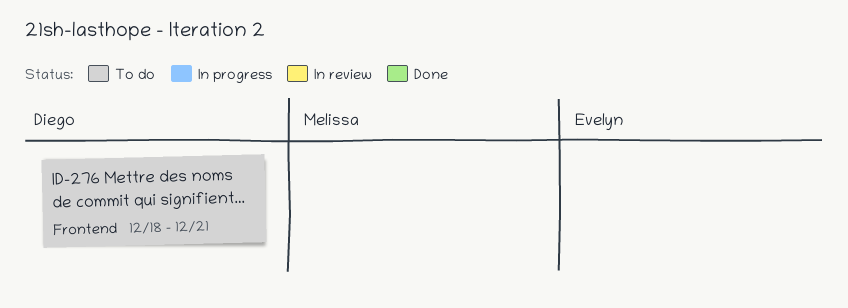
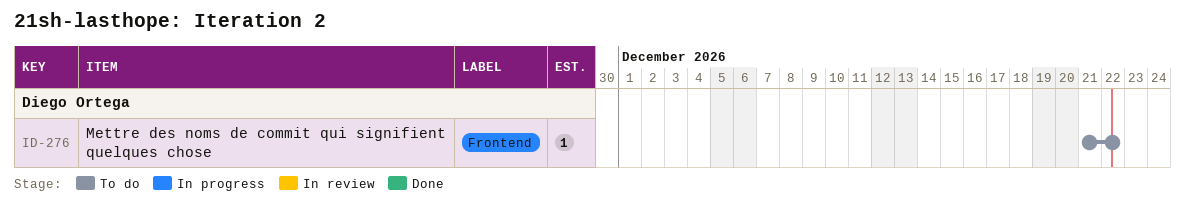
ID-276, start: Dec 18 -> Dec 21
ID-276, due: Dec 21 -> Dec 22

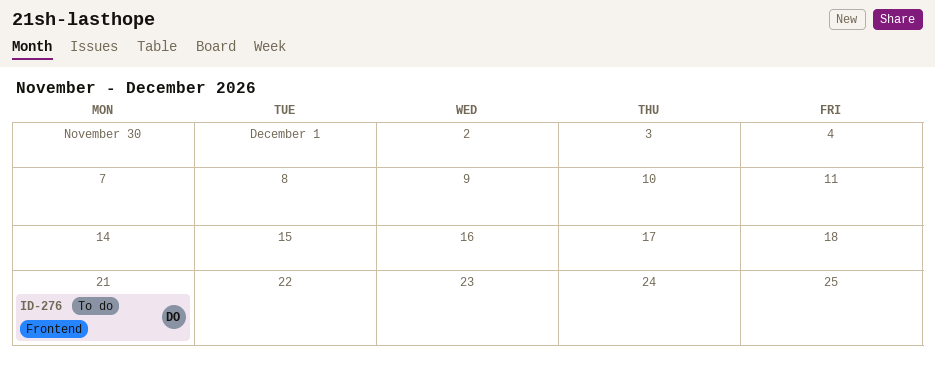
ID-276, due: Dec 22 -> Dec 21

